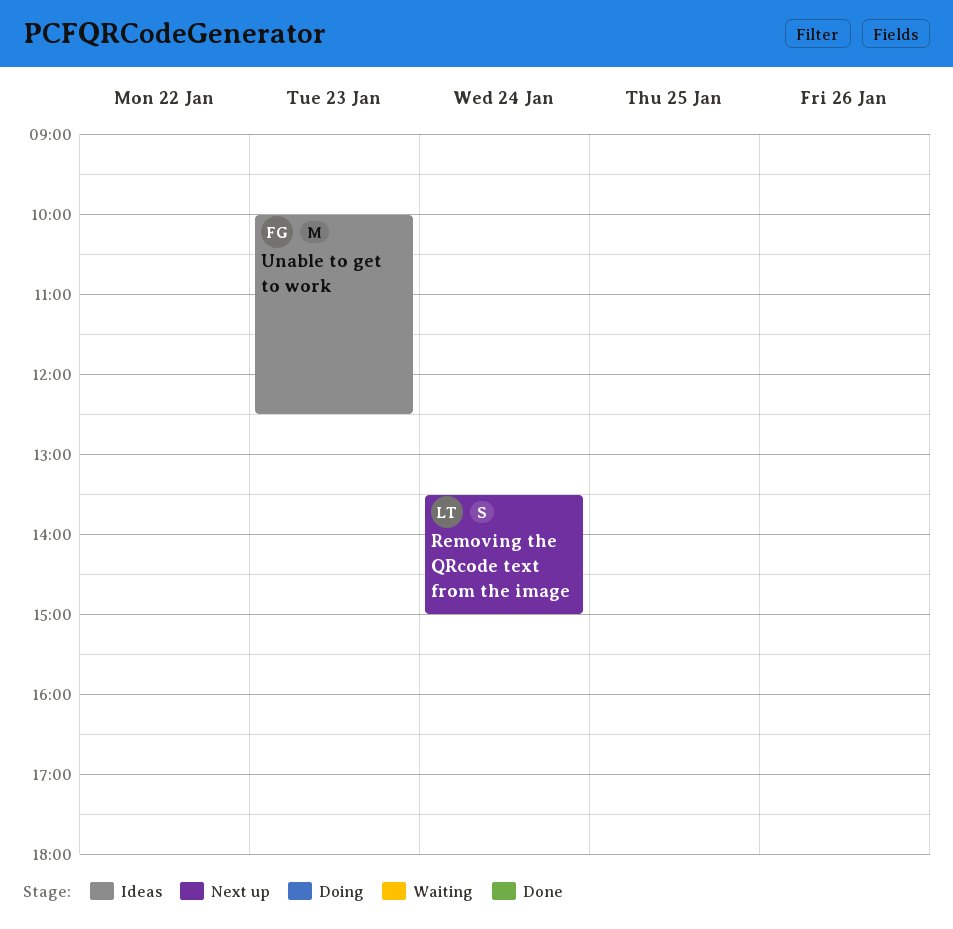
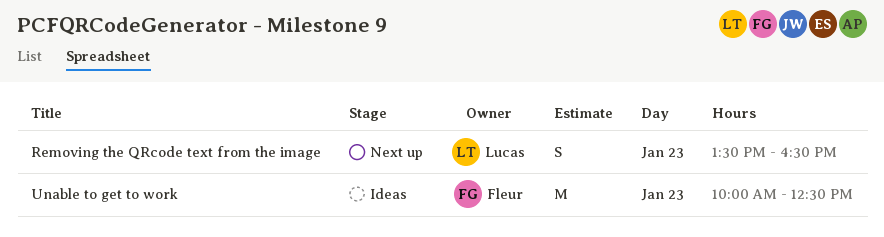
Removing the QRcode text from the image, day: Jan 24 -> Jan 23
Removing the QRcode text from the image, ends: 15:00 -> 16:30

